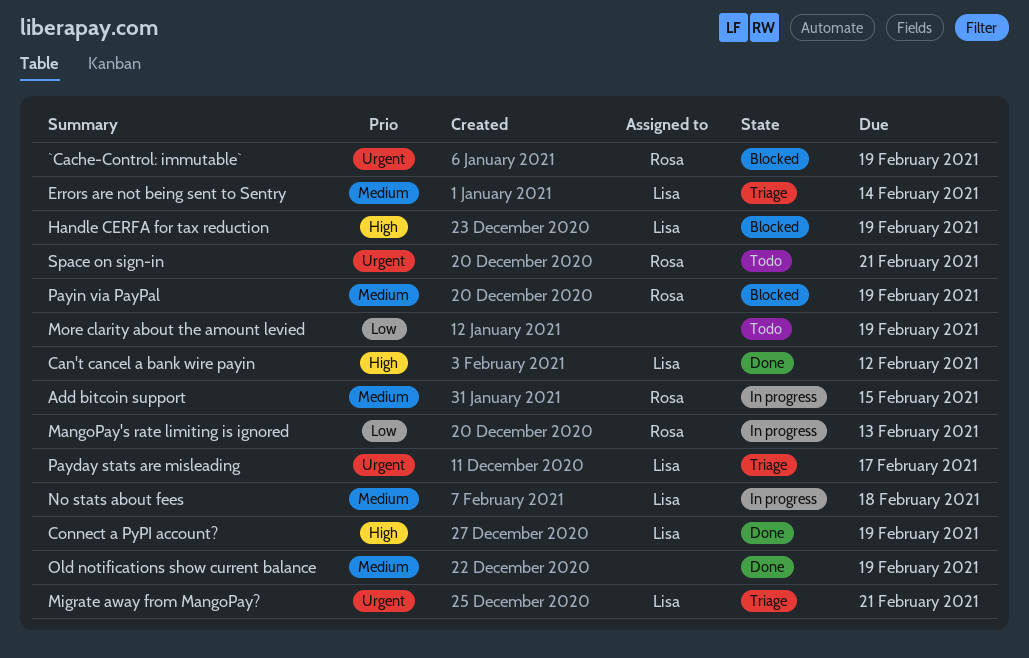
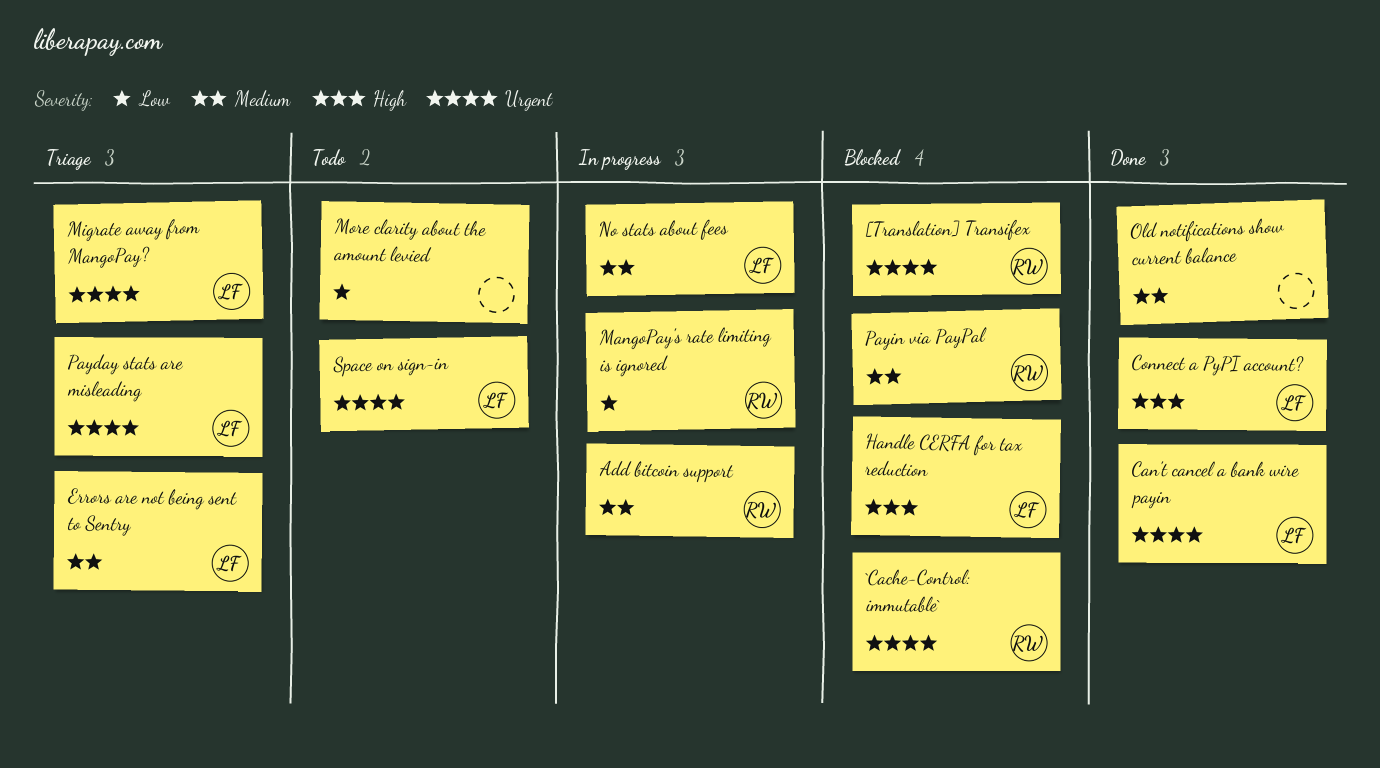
[Translation] Transifex: none -> present
Can't cancel a bank wire payin, priority: High -> Urgent
Space on sign-in, owner: Rosa -> Lisa

